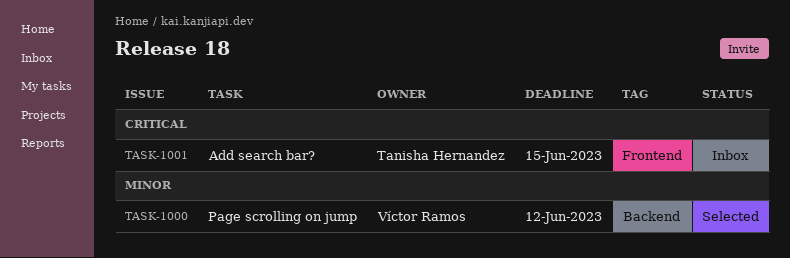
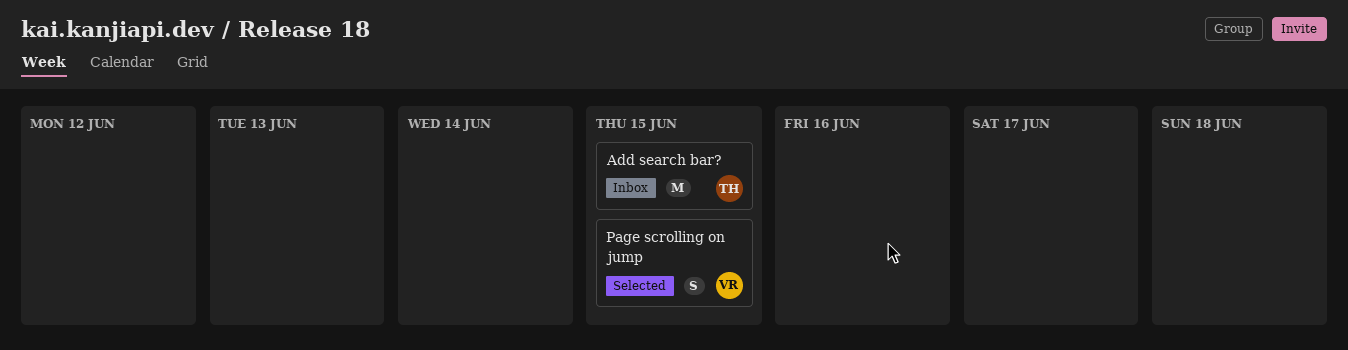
Page scrolling on jump, due: Jun 12 -> Jun 15

